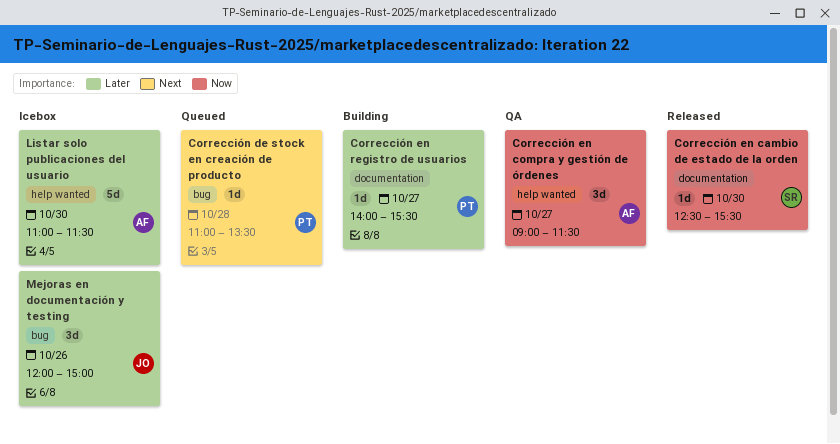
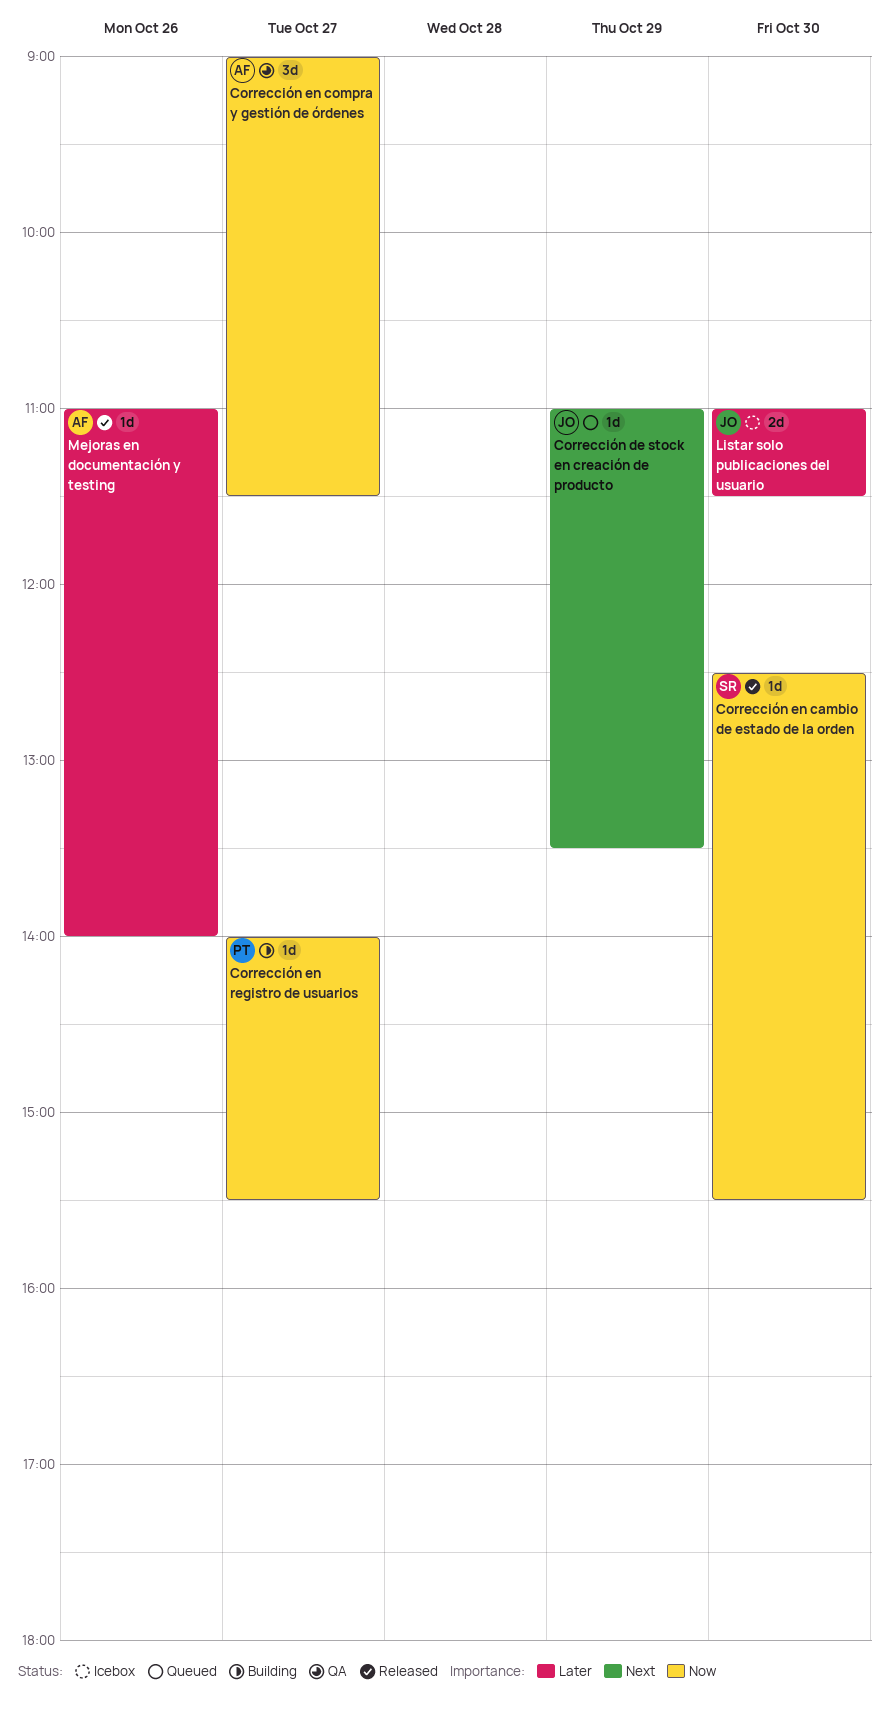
Corrección de stock en creación de producto, owner: PT -> JO
Corrección de stock en creación de producto, day: Oct 28 -> Oct 29
Corrección en registro de usuarios, priority: Later -> Now
Listar solo publicaciones del usuario, owner: AF -> JO
Listar solo publicaciones del usuario, estimate: 5d -> 2d
Mejoras en documentación y testing, status: Icebox -> Released
Mejoras en documentación y testing, owner: JO -> AF
Mejoras en documentación y testing, estimate: 3d -> 1d
Mejoras en documentación y testing, begins: 12:00 -> 11:00
Mejoras en documentación y testing, ends: 15:00 -> 14:00

